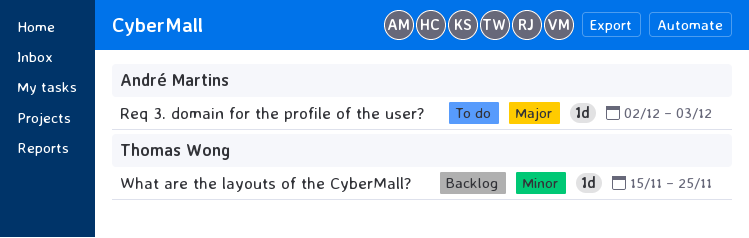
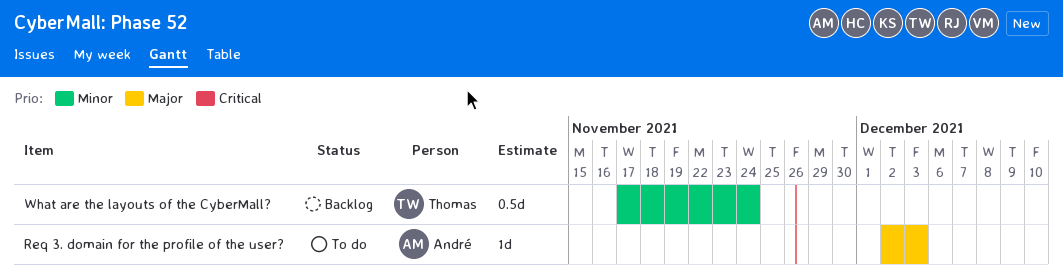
What are the layouts of the CyberMall?, estimate: 1d -> 0.5d
What are the layouts of the CyberMall?, start: Nov 15 -> Nov 17
What are the layouts of the CyberMall?, due: Nov 25 -> Nov 24

